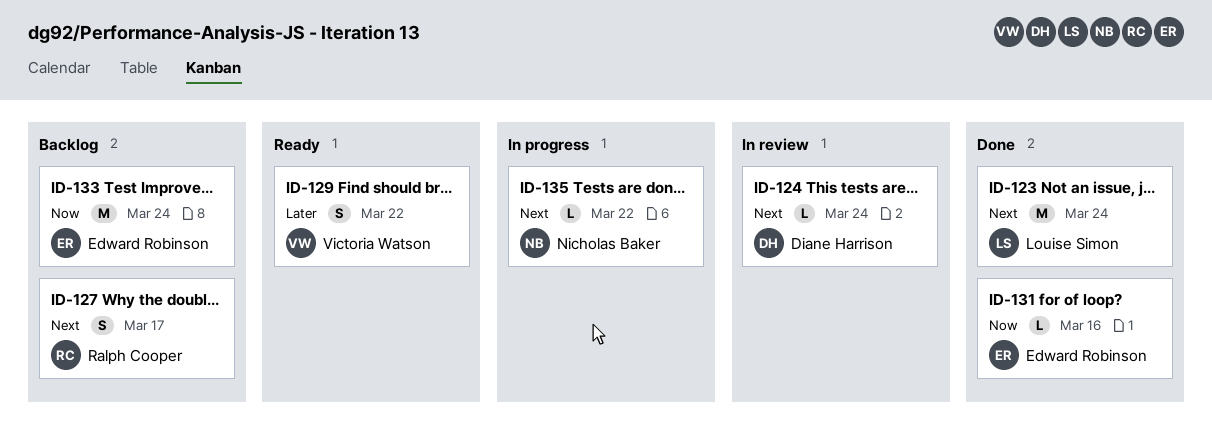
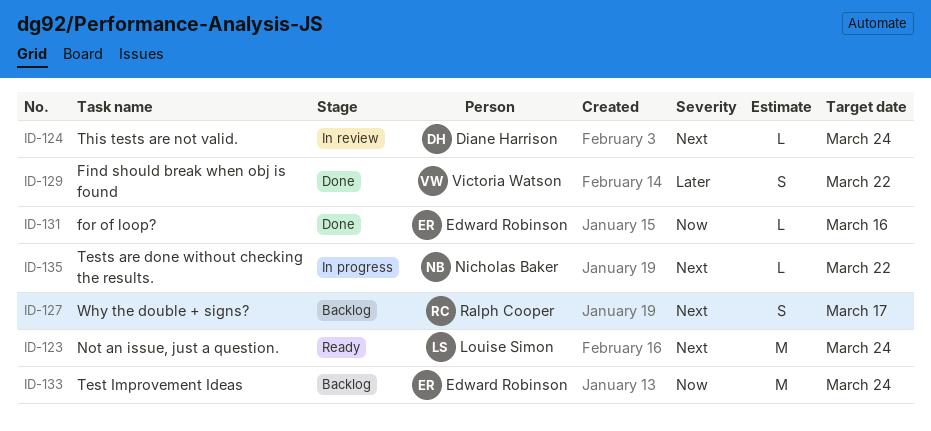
ID-123, status: Done -> Ready
ID-129, status: Ready -> Done

